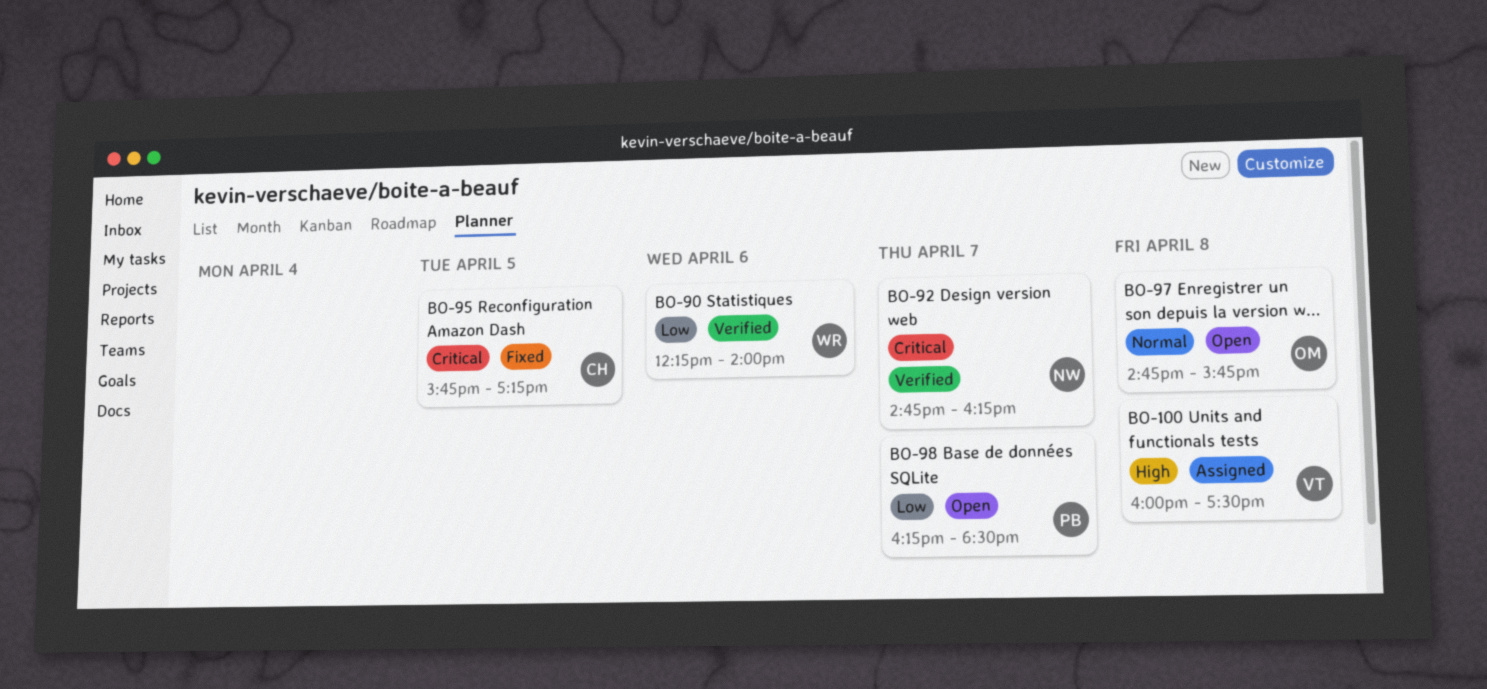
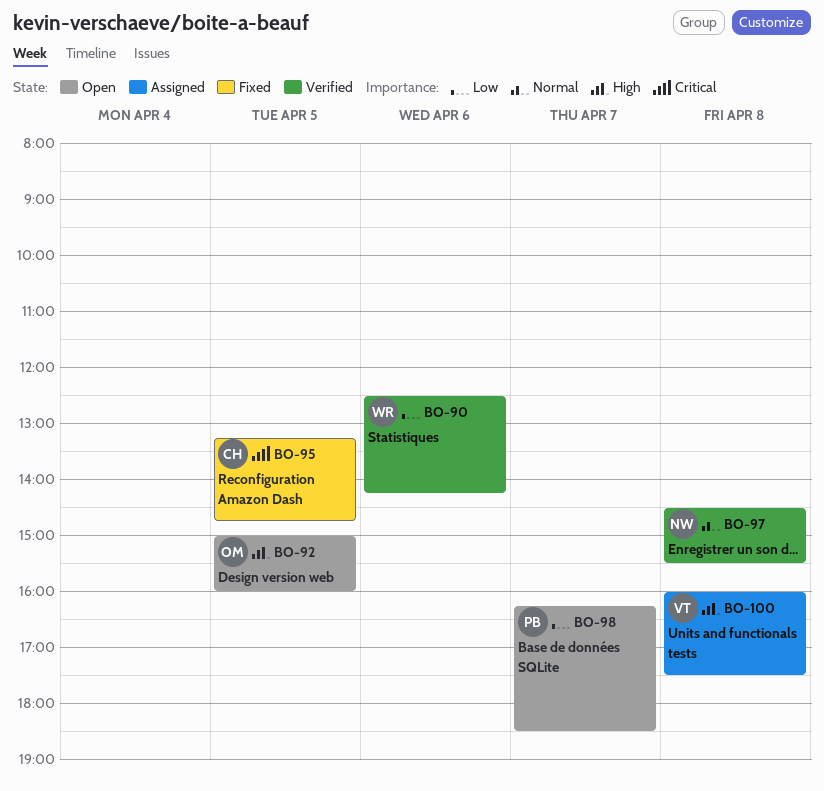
BO-90, begins: 12:15 -> 12:30
BO-90, ends: 14:00 -> 14:15
BO-92, status: Verified -> Open
BO-92, owner: NW -> OM
BO-92, priority: Critical -> High
BO-92, day: Apr 7 -> Apr 5
BO-92, begins: 14:45 -> 15:00
BO-92, ends: 16:15 -> 16:00
BO-95, begins: 15:45 -> 13:15
BO-95, ends: 17:15 -> 14:45
BO-97, status: Open -> Verified
BO-97, owner: OM -> NW
BO-97, begins: 14:45 -> 14:30
BO-97, ends: 15:45 -> 15:30

